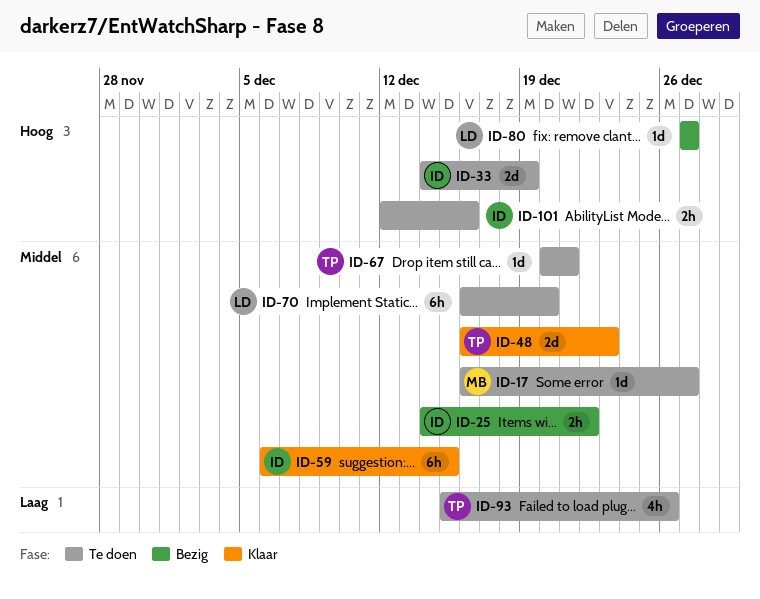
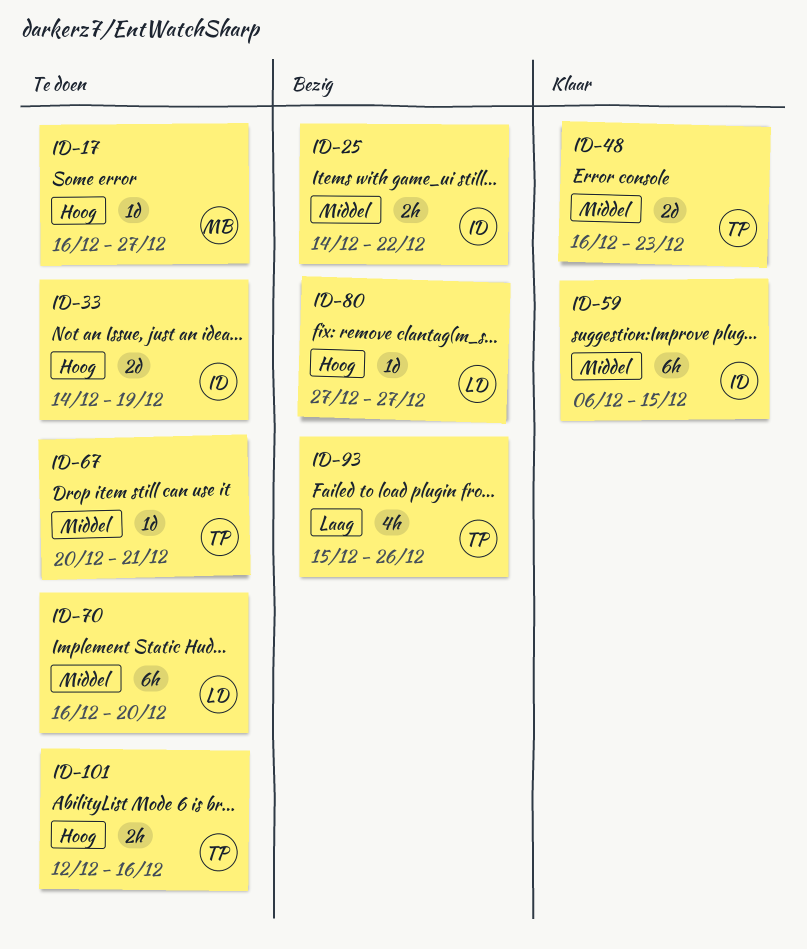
ID-17, priority: Middel -> Hoog
ID-93, status: Te doen -> Bezig
ID-101, owner: ID -> TP

